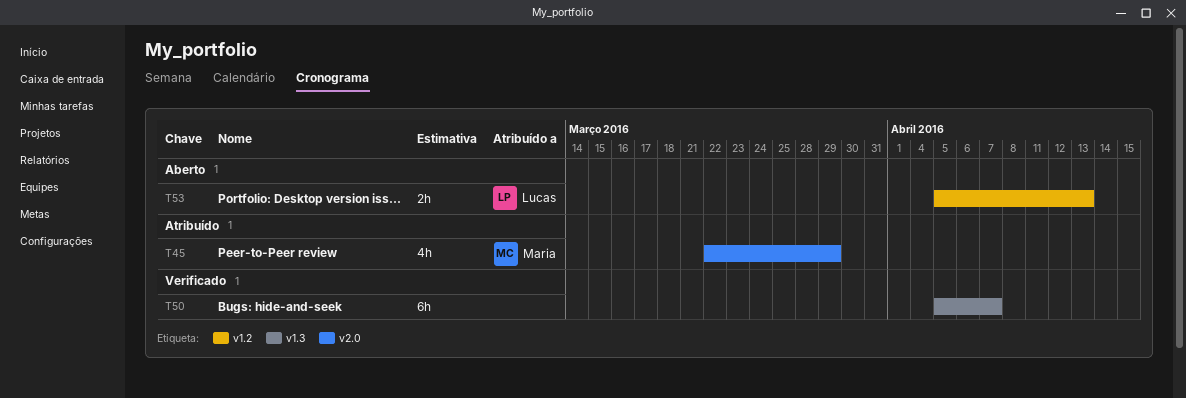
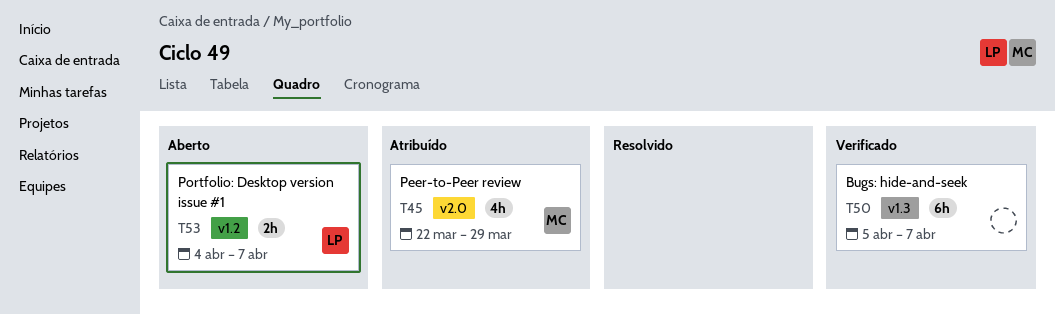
T53, start: Apr 5 -> Apr 4
T53, due: Apr 13 -> Apr 7

